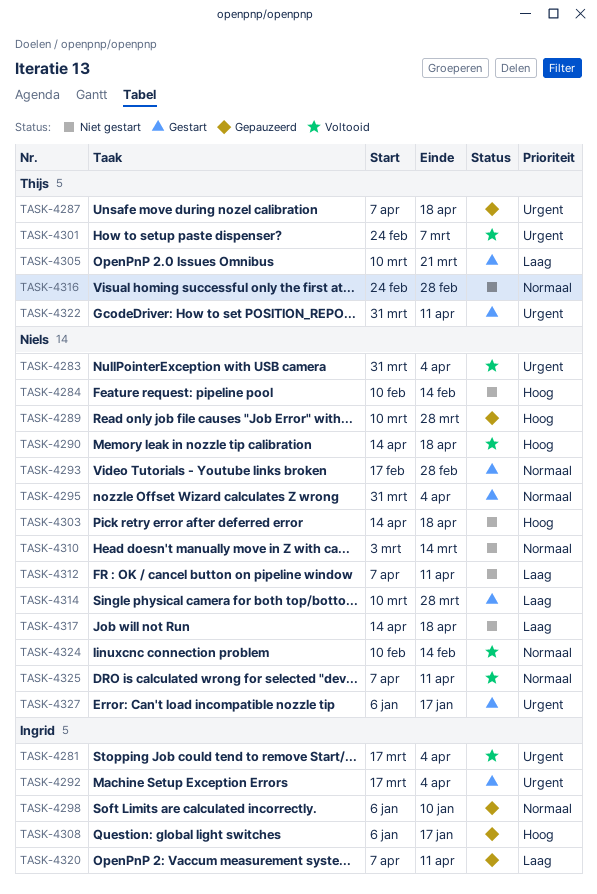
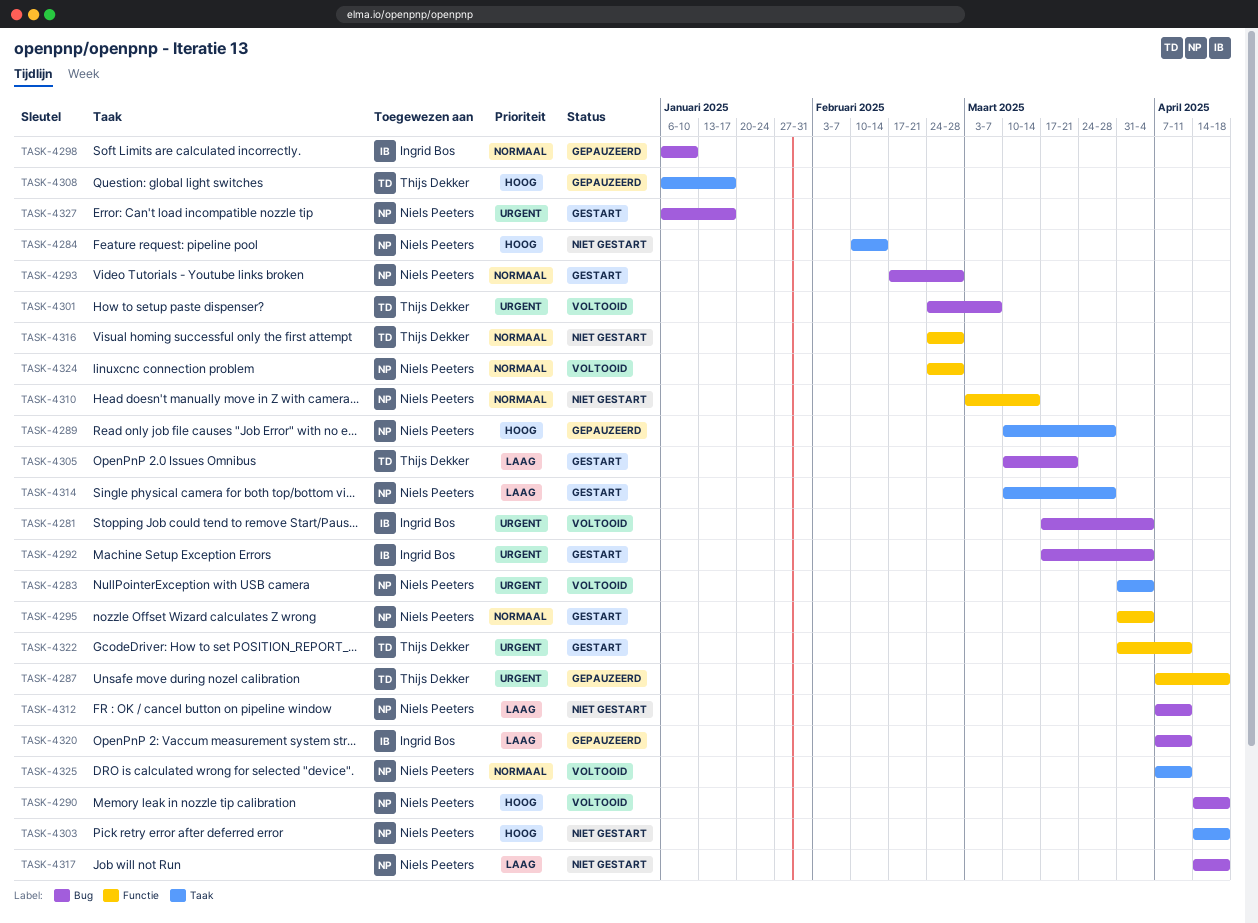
TASK-4308, owner: Ingrid Bos -> Thijs Dekker
TASK-4324, start: Feb 10 -> Feb 24
TASK-4324, due: Feb 14 -> Feb 28

